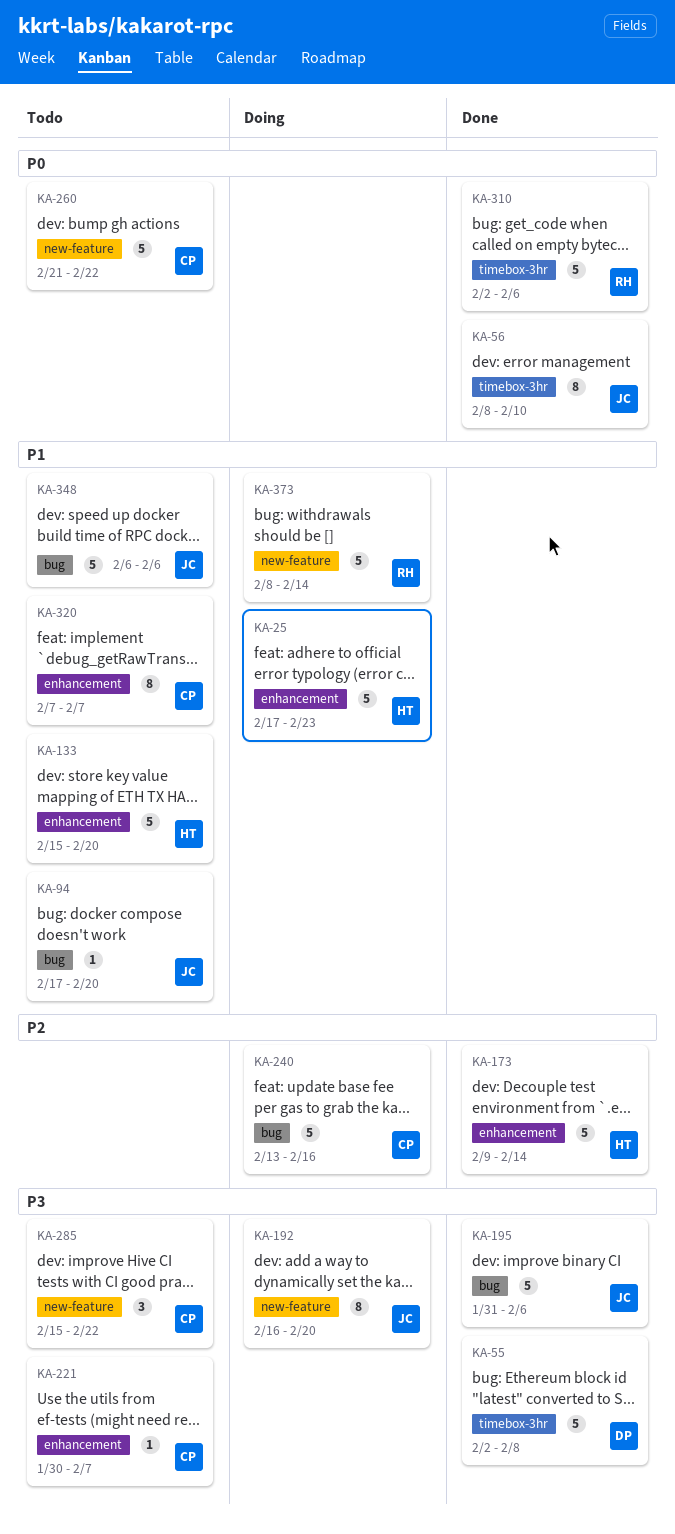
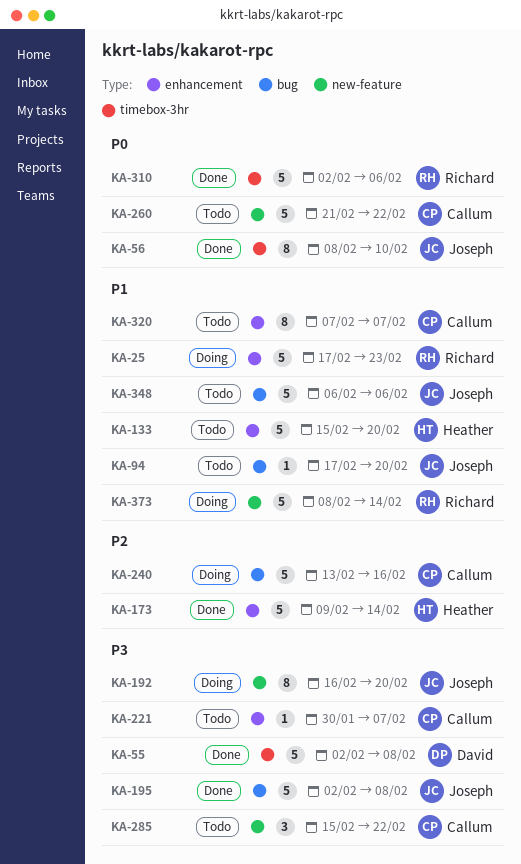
KA-25, owner: Heather -> Richard
KA-195, start: Jan 31 -> Feb 2
KA-195, due: Feb 6 -> Feb 8

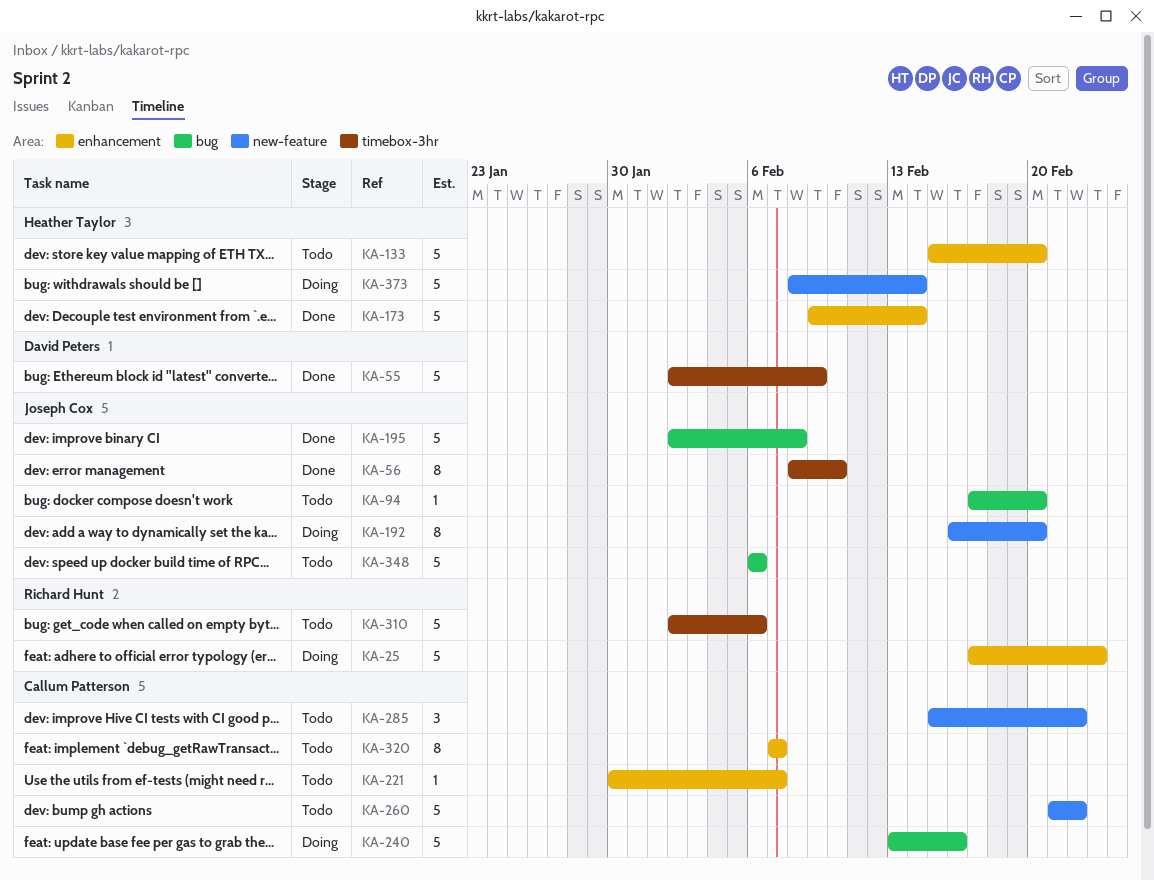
KA-55, due: Feb 8 -> Feb 9
KA-310, status: Done -> Todo
KA-373, owner: Richard Hunt -> Heather Taylor

